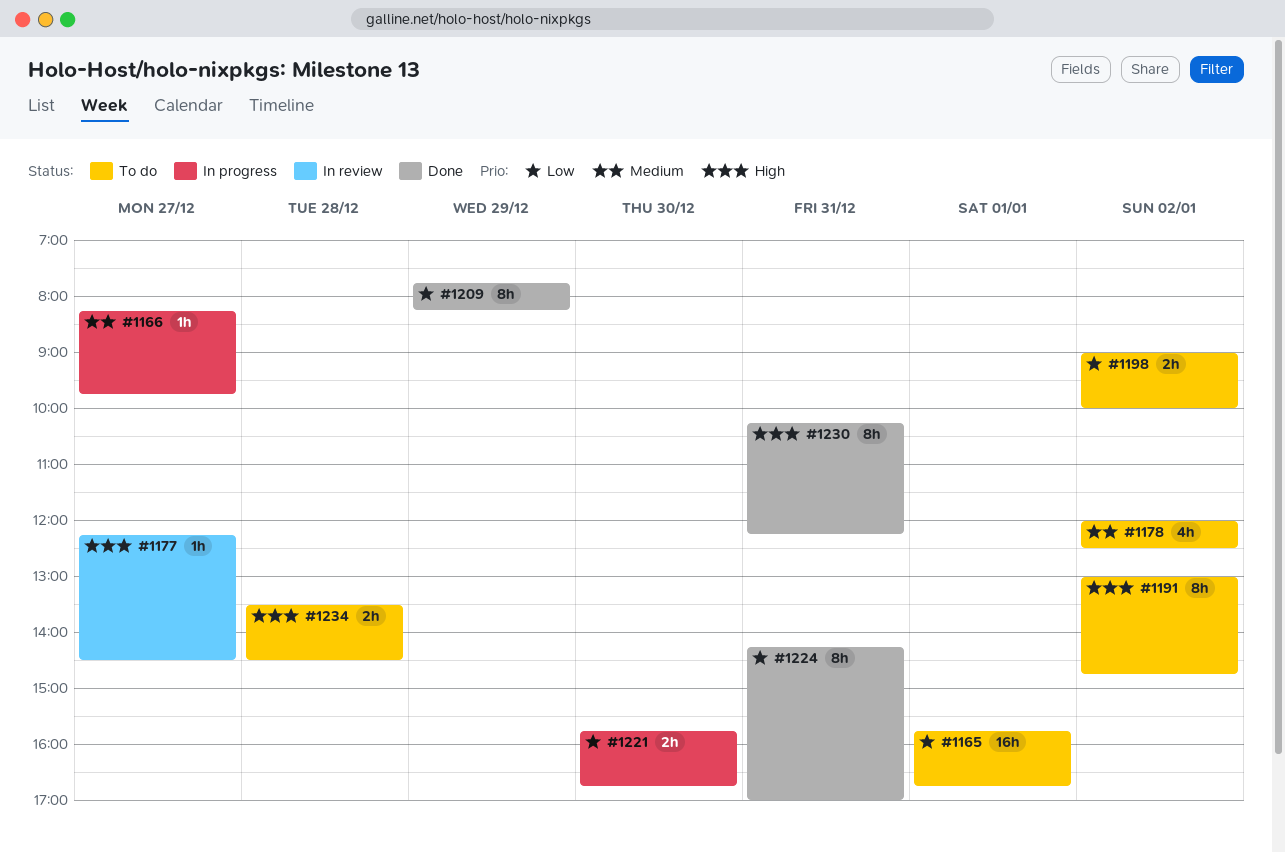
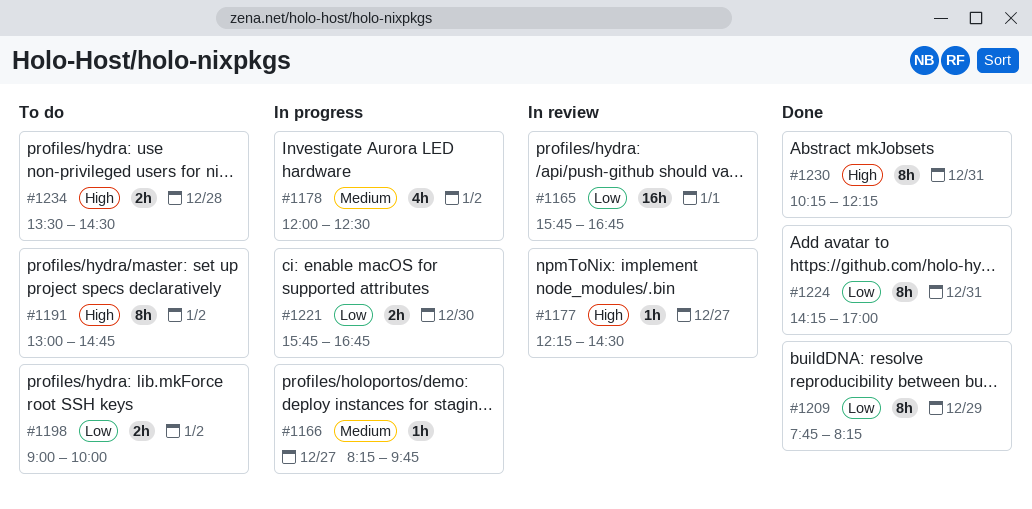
#1165, status: To do -> In review
#1178, status: To do -> In progress

